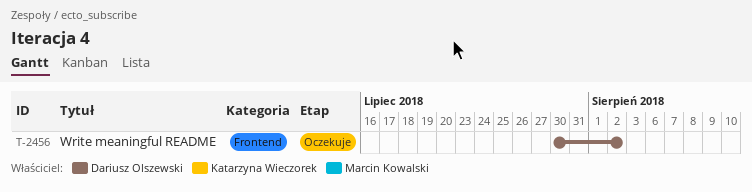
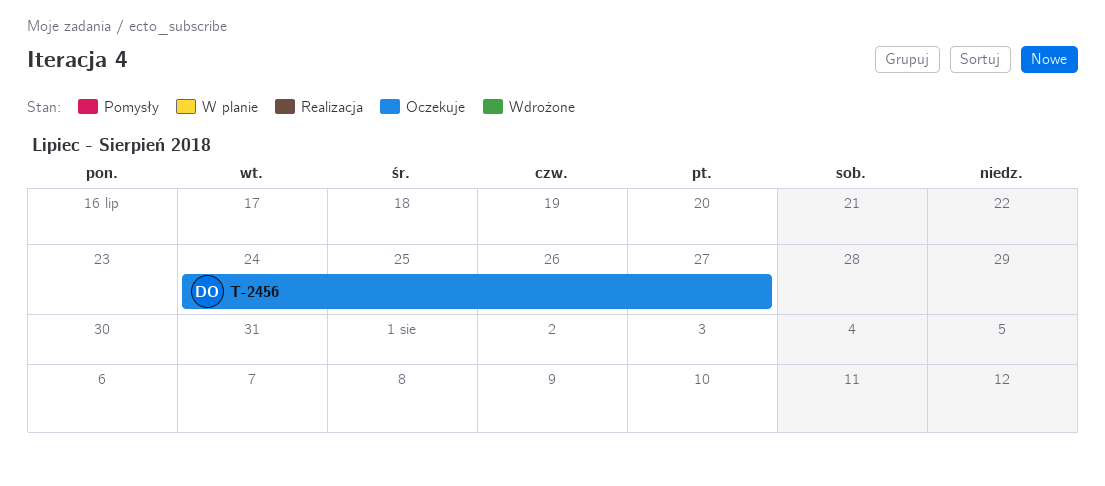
T-2456, start: Jul 30 -> Jul 24
T-2456, due: Aug 2 -> Jul 27

